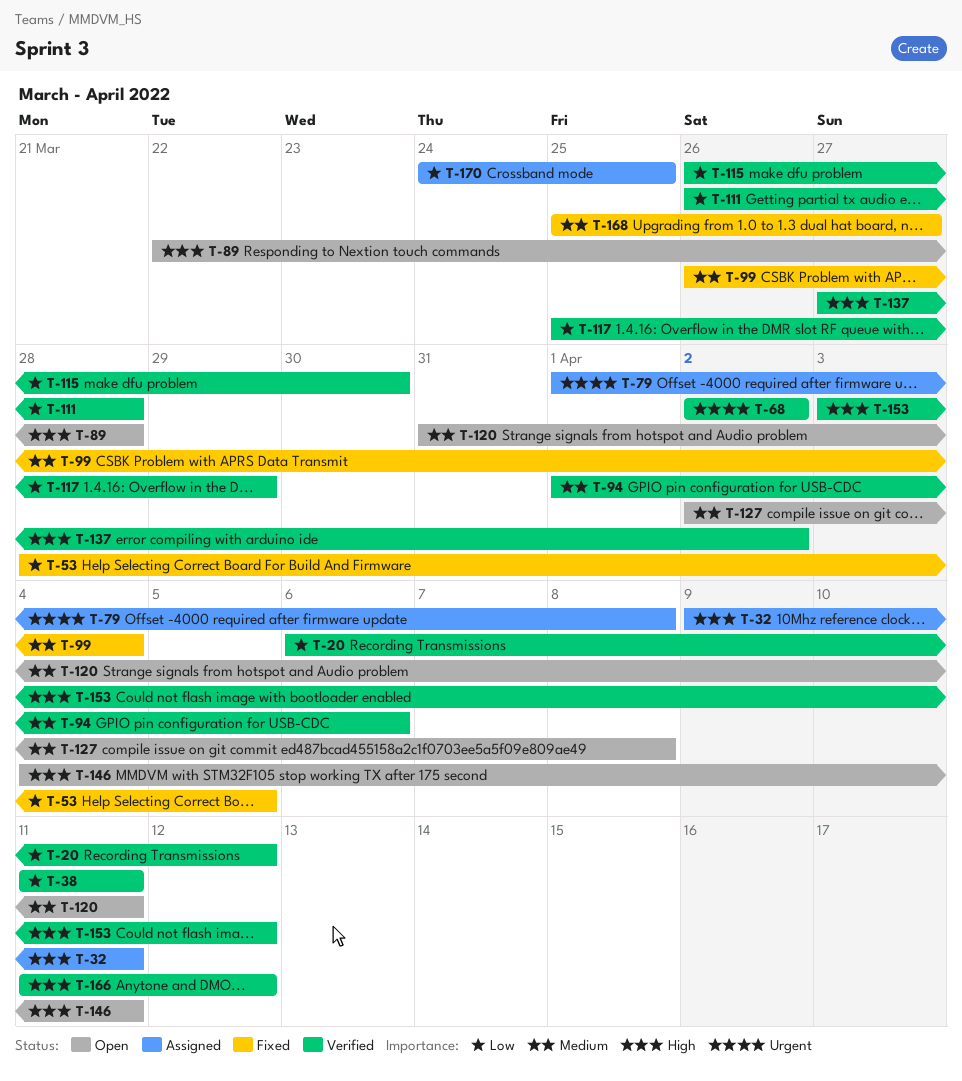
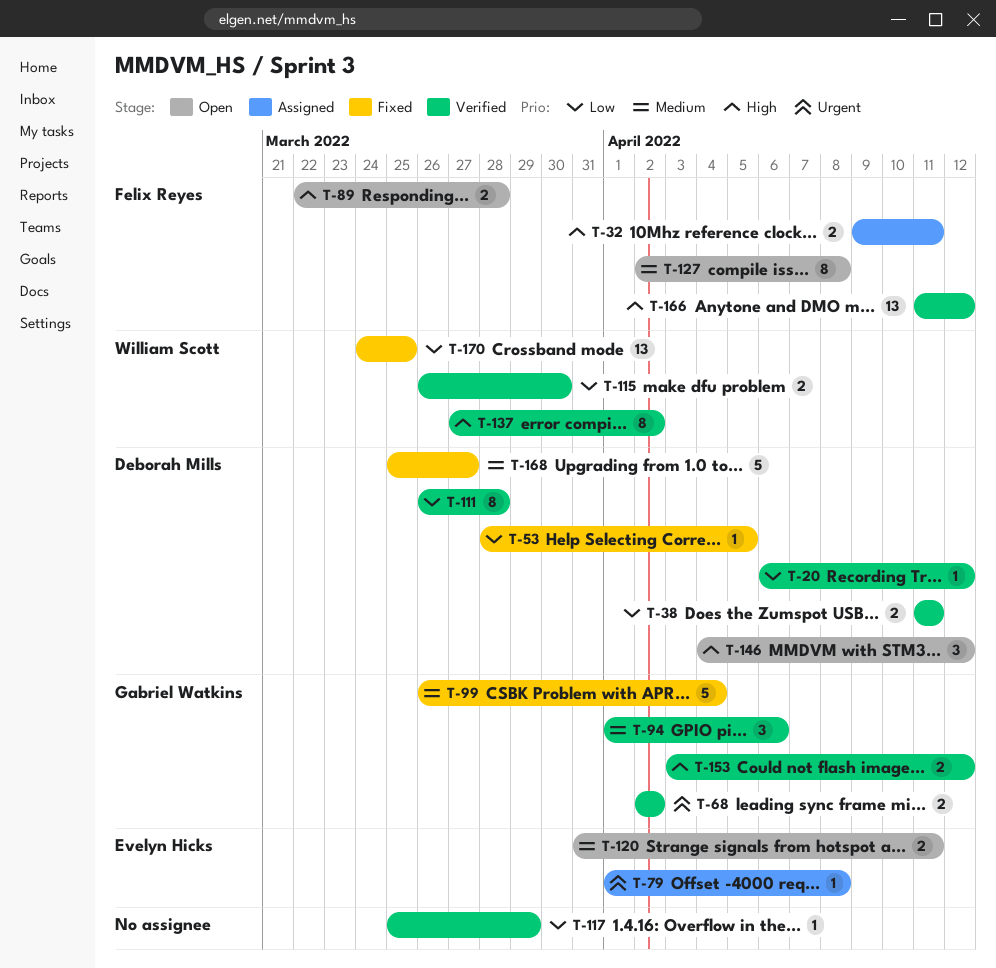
T-146, due: Apr 11 -> Apr 12
T-170, status: Assigned -> Fixed

